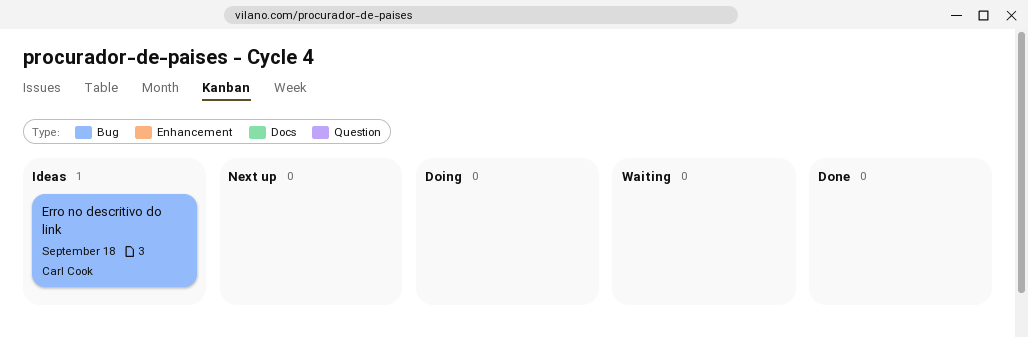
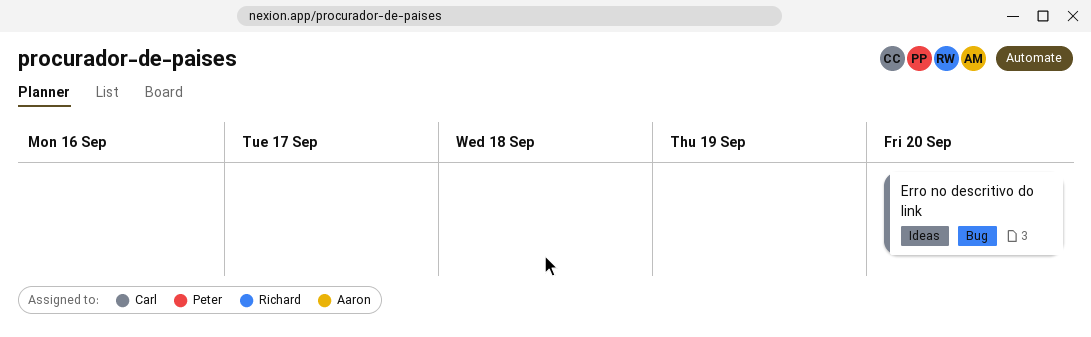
Erro no descritivo do link, due: Sep 18 -> Sep 20

